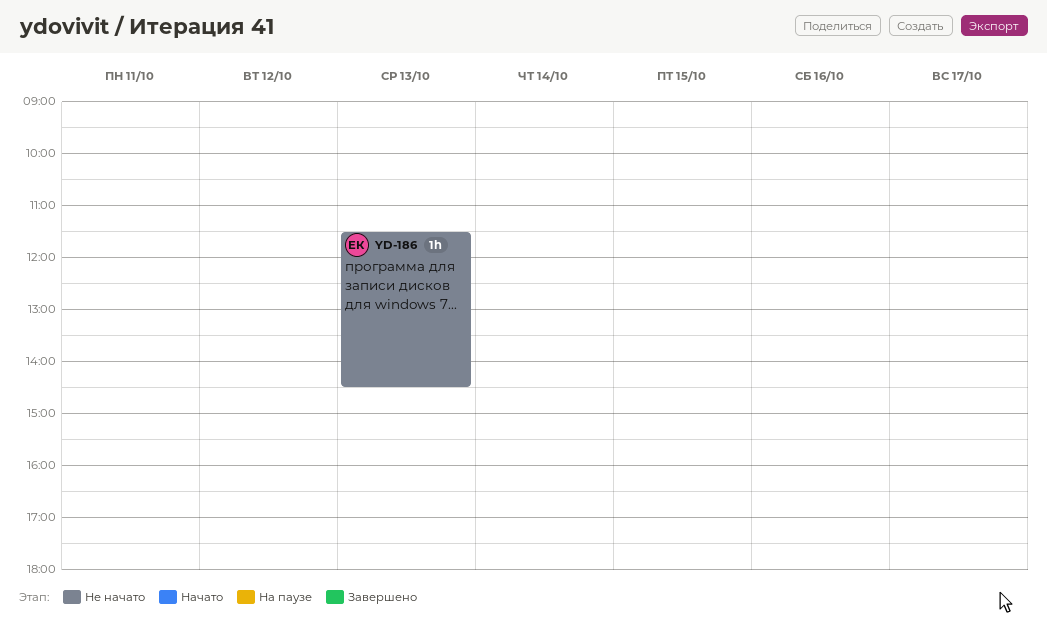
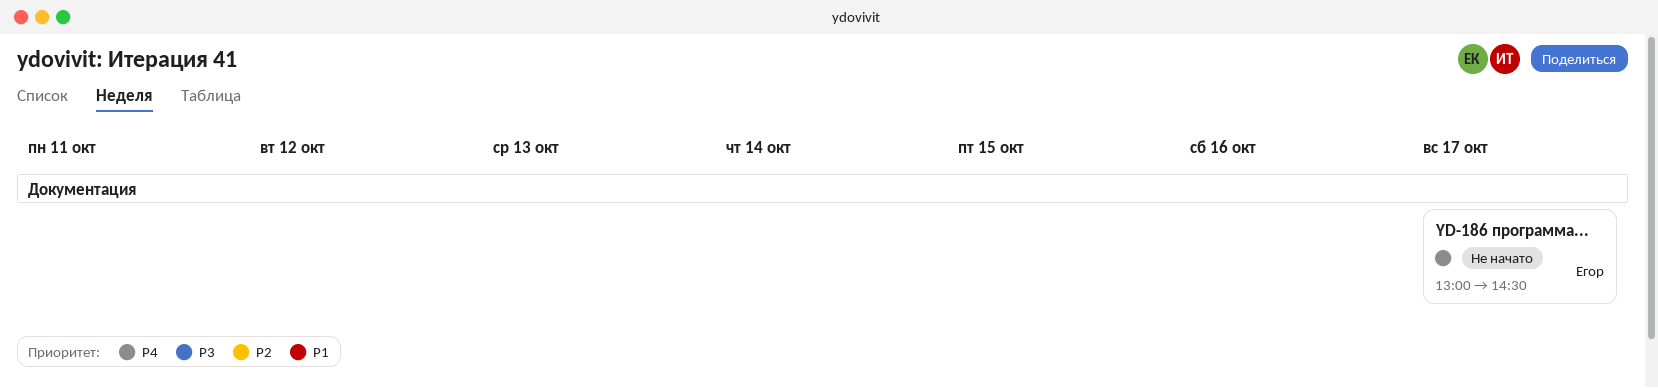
YD-186, day: Oct 13 -> Oct 17
YD-186, begins: 11:30 -> 13:00

